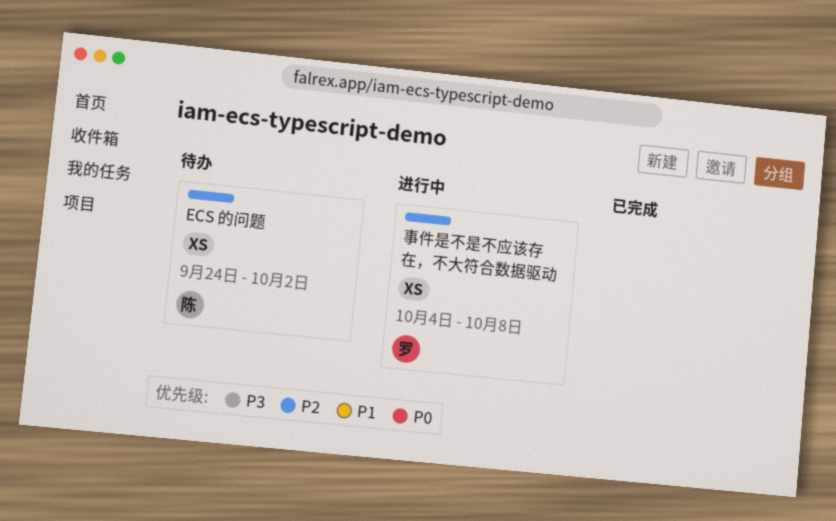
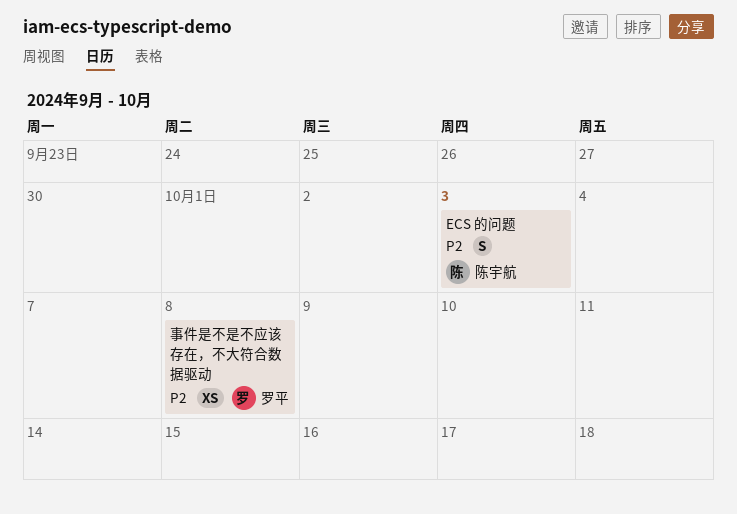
ECS 的问题, estimate: XS -> S
ECS 的问题, due: Oct 2 -> Oct 3

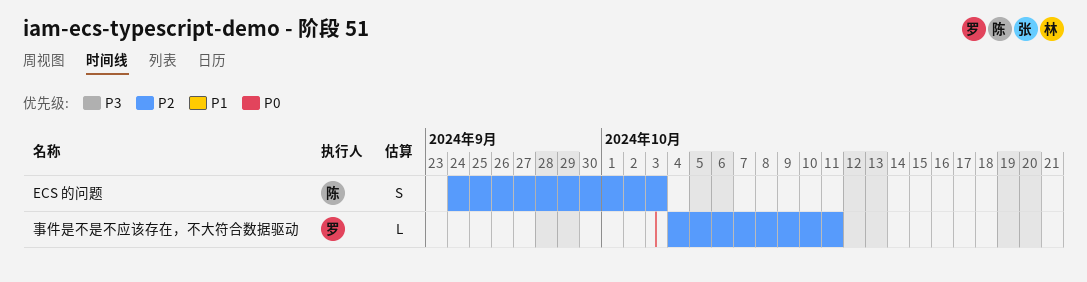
事件是不是不应该存在，不大符合数据驱动, estimate: XS -> L
事件是不是不应该存在，不大符合数据驱动, due: Oct 8 -> Oct 11

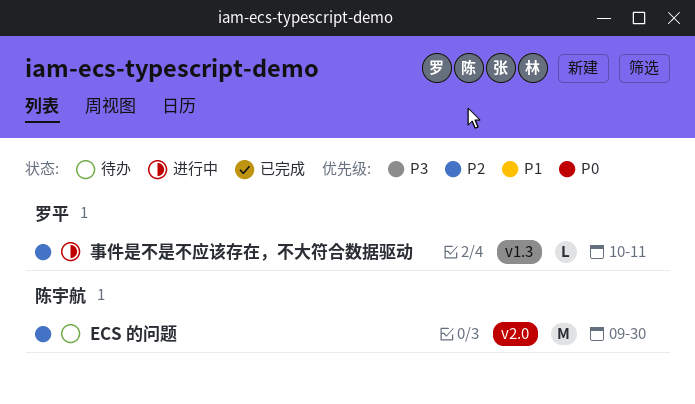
ECS 的问题, estimate: S -> M
ECS 的问题, due: Oct 3 -> Sep 30

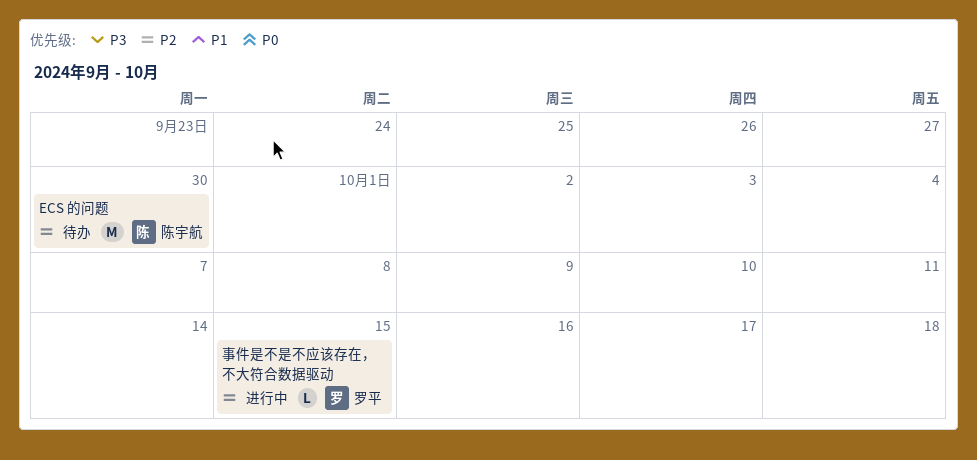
事件是不是不应该存在，不大符合数据驱动, due: Oct 11 -> Oct 15

